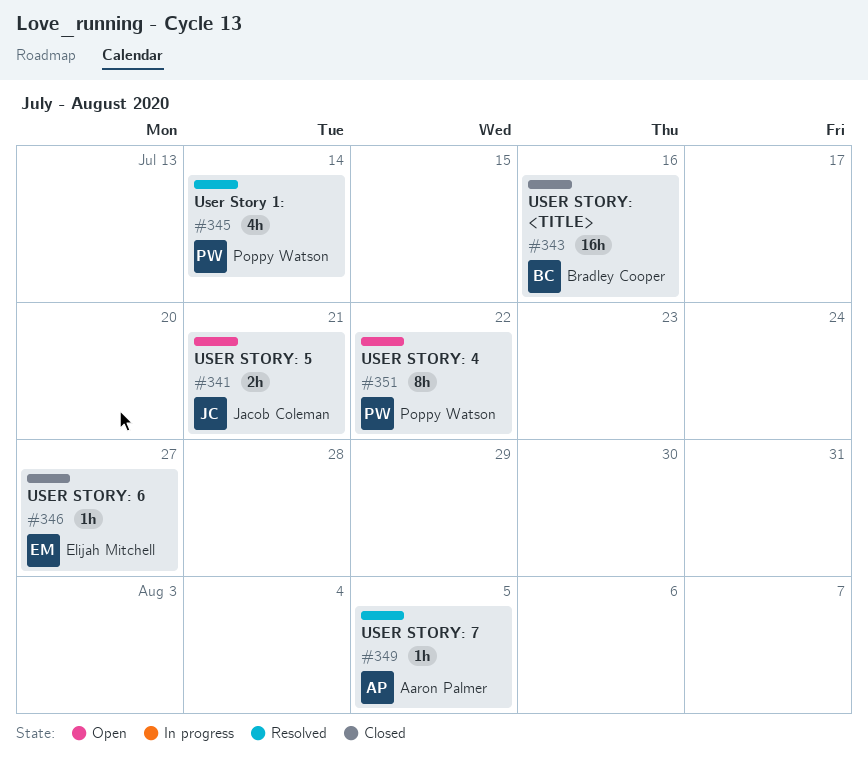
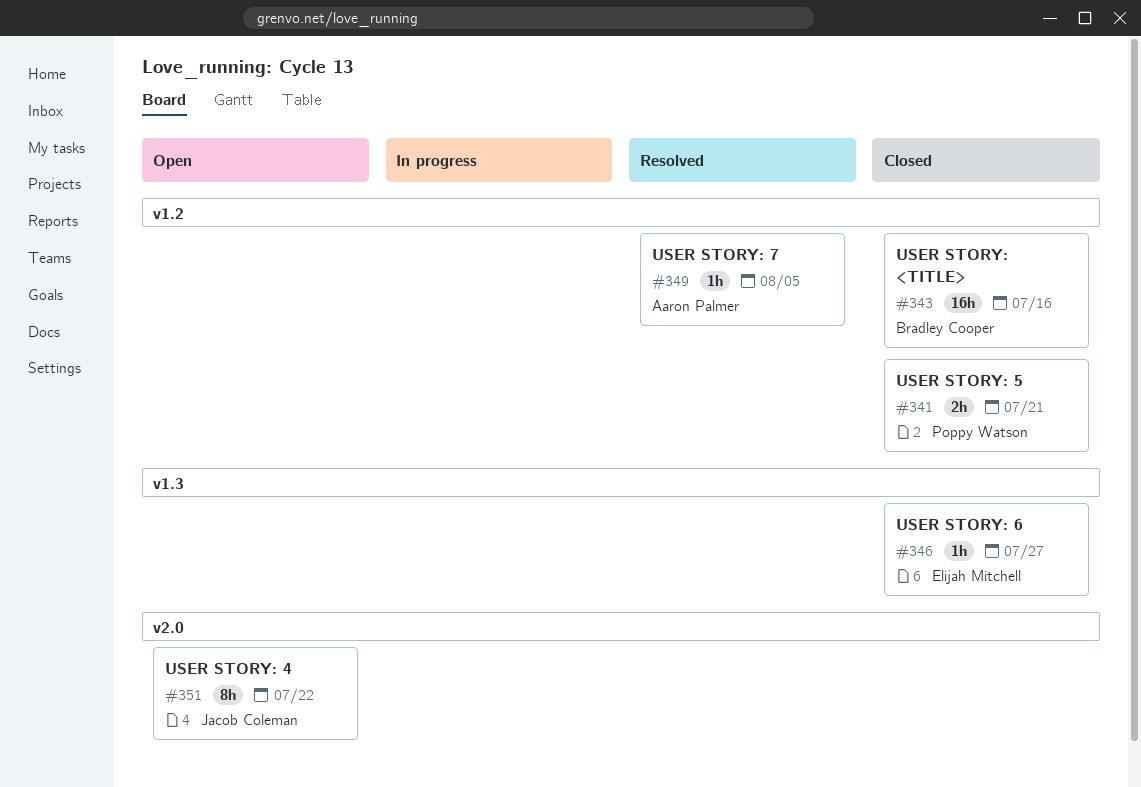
#341, status: Open -> Closed
#341, owner: Jacob Coleman -> Poppy Watson
#345: present -> none
#351, owner: Poppy Watson -> Jacob Coleman

